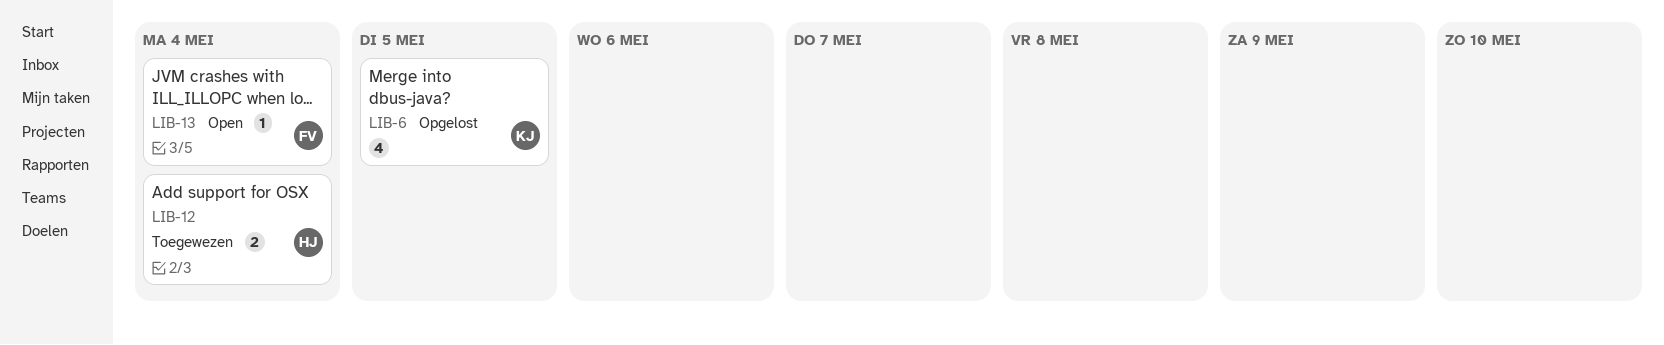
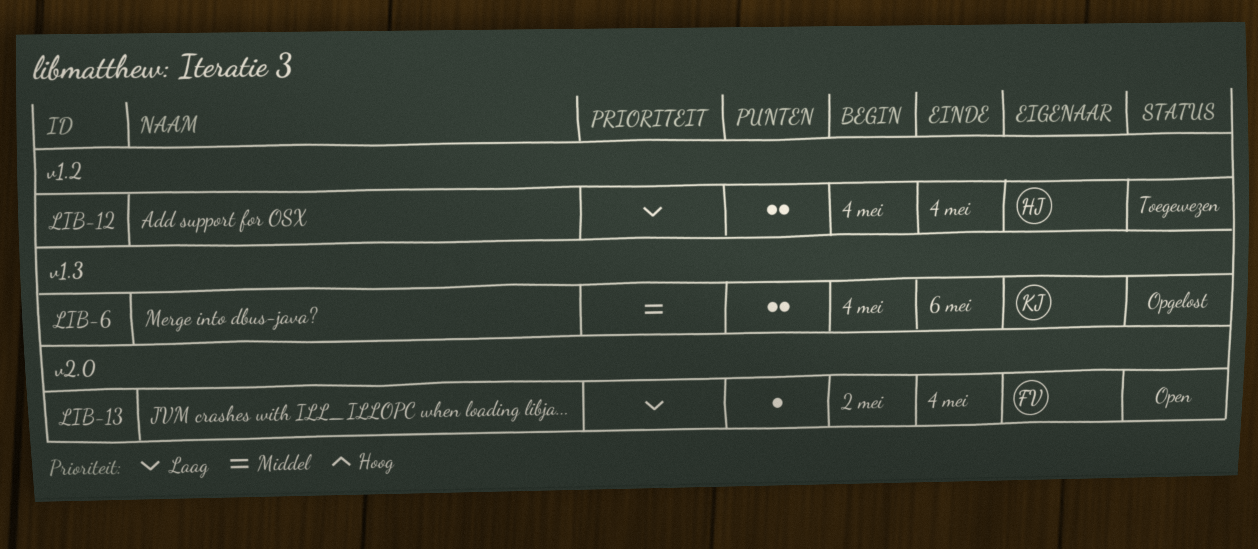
LIB-6, estimate: 4 -> 2
LIB-6, due: May 5 -> May 6

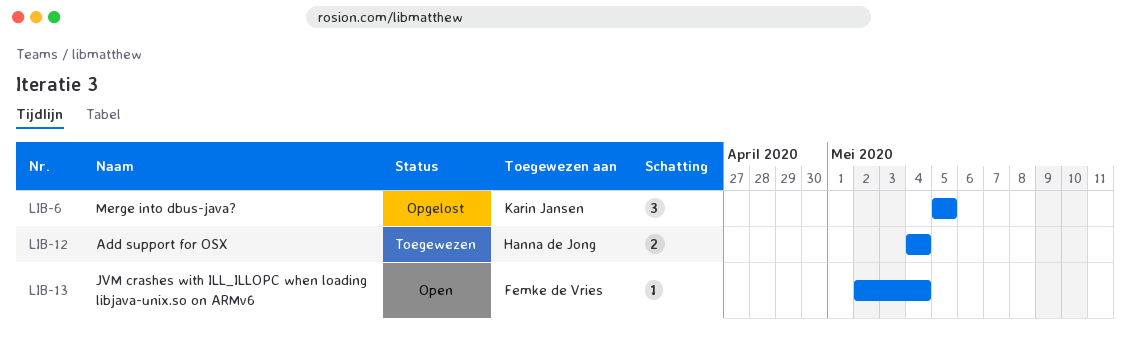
LIB-6, estimate: 2 -> 3
LIB-6, start: May 4 -> May 5
LIB-6, due: May 6 -> May 5

